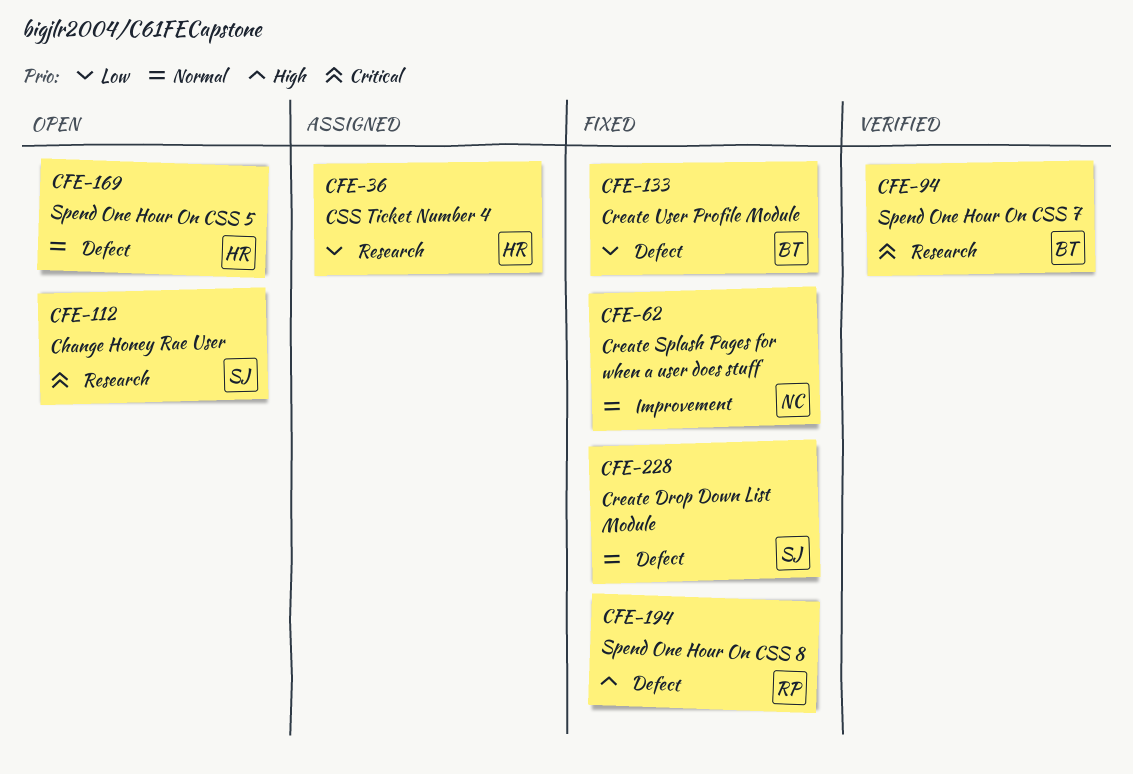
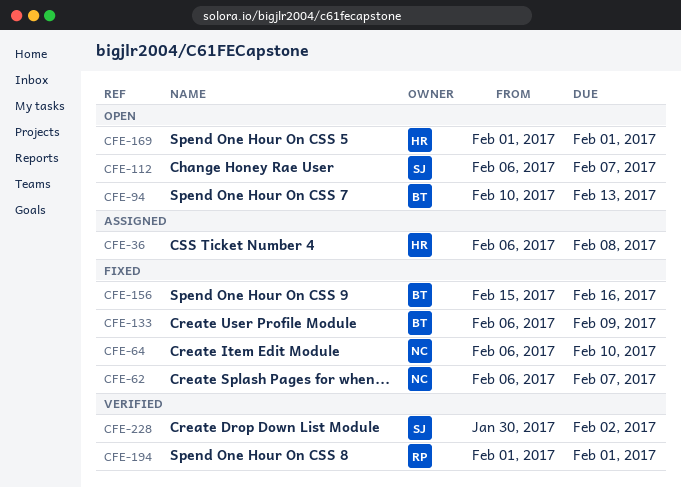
CFE-64: none -> present
CFE-94, status: Verified -> Open
CFE-156: none -> present
CFE-194, status: Fixed -> Verified
CFE-228, status: Fixed -> Verified

